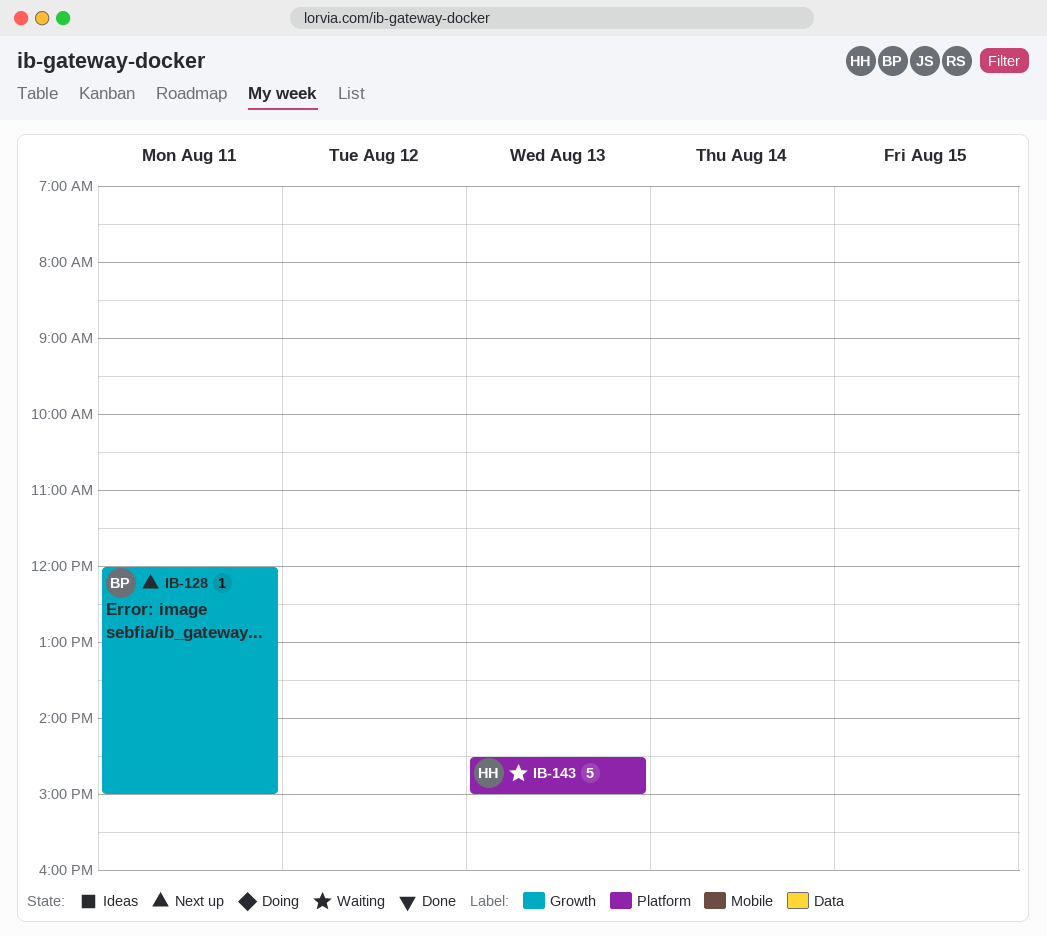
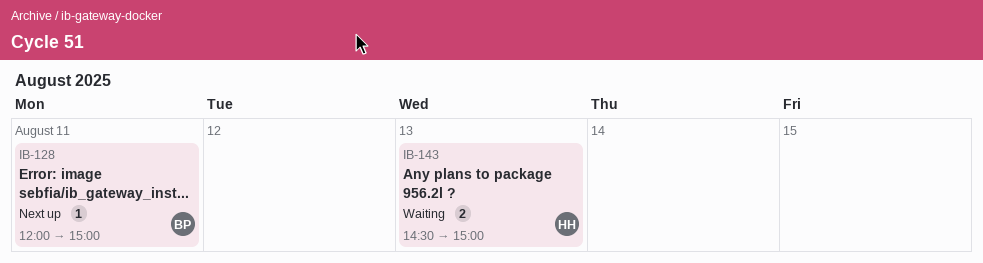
IB-143, estimate: 5 -> 2

